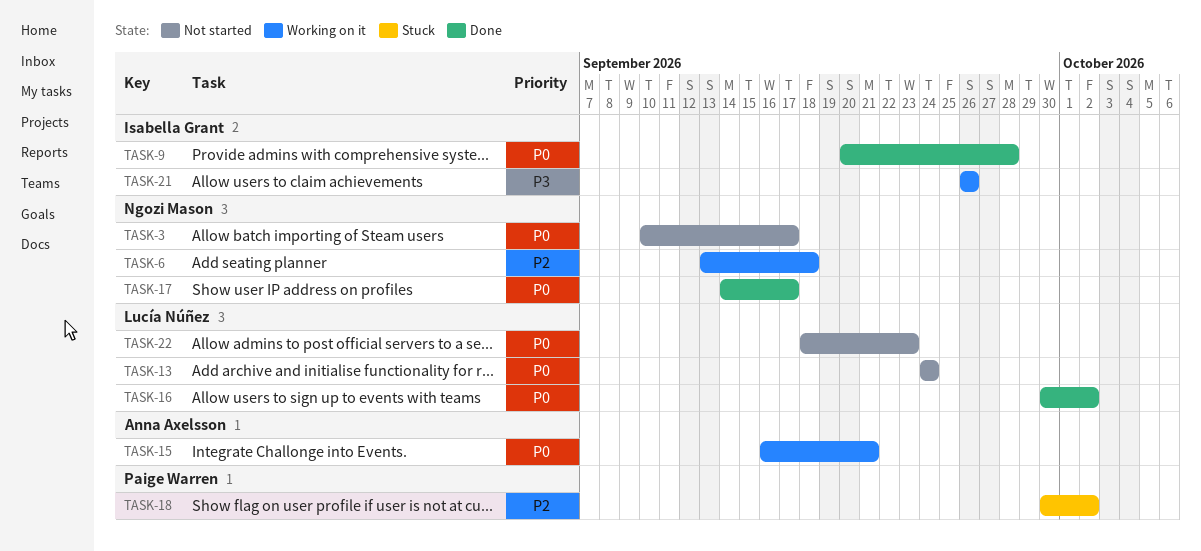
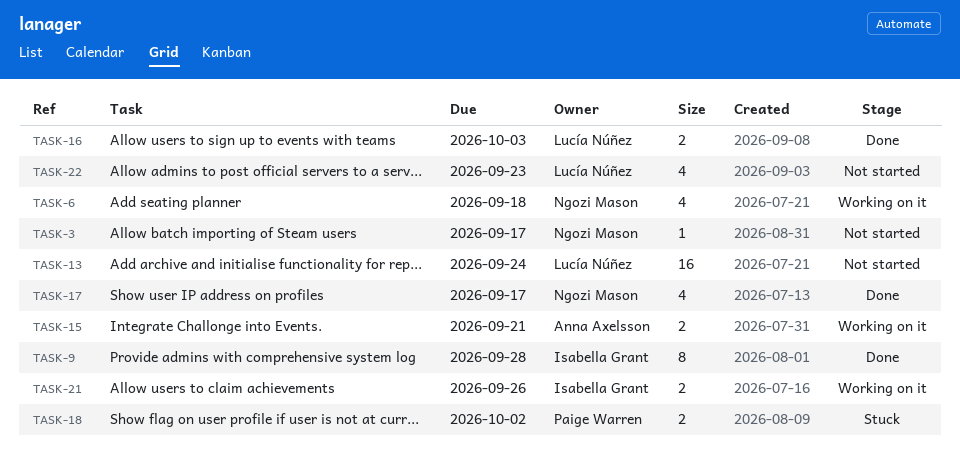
TASK-16, due: Oct 2 -> Oct 3

